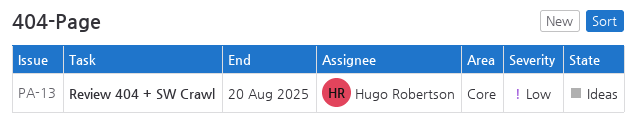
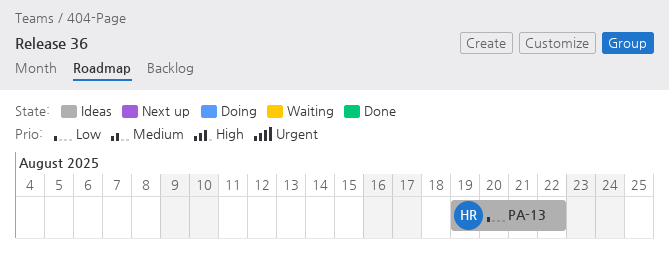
PA-13, due: Aug 20 -> Aug 22

